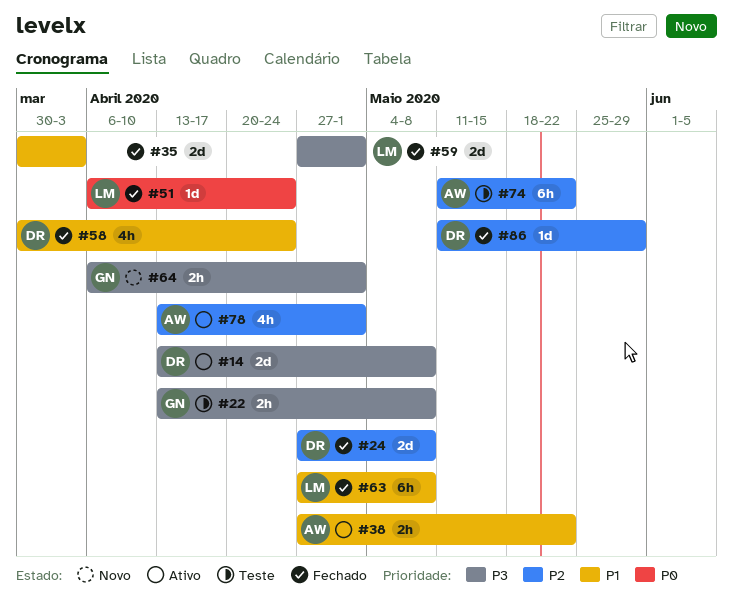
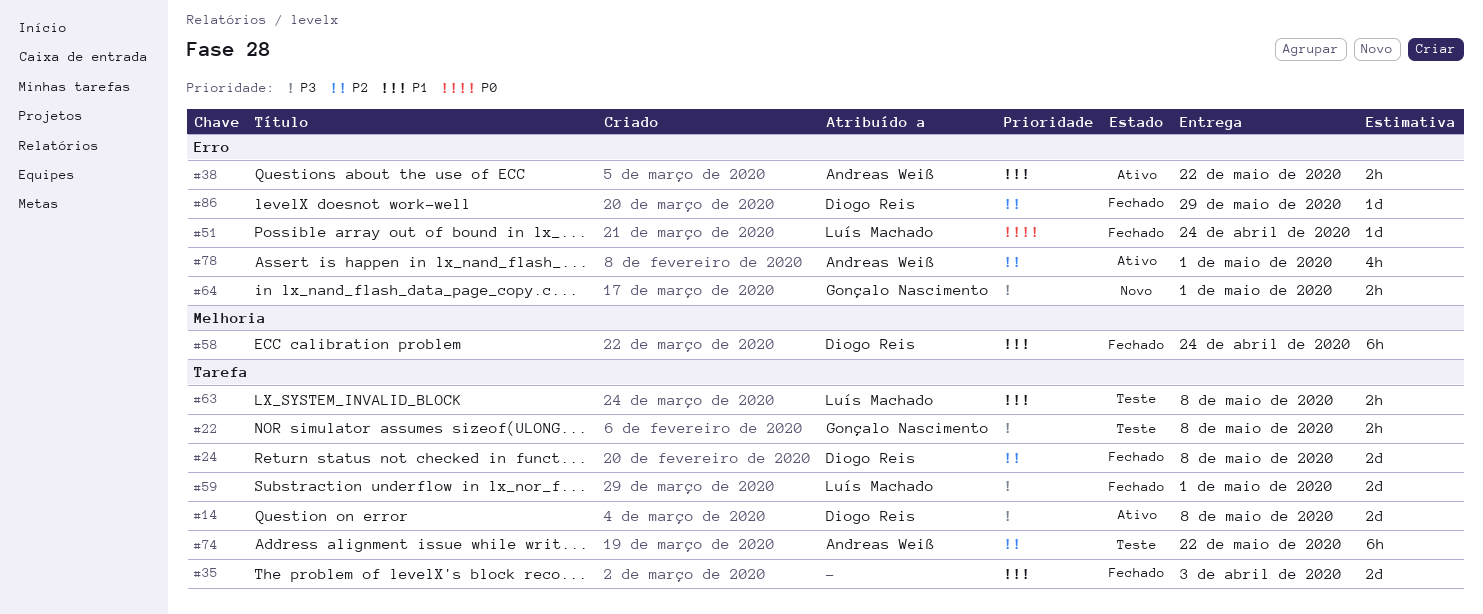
#58, estimate: 4h -> 6h
#63, status: Fechado -> Teste
#63, estimate: 6h -> 2h

